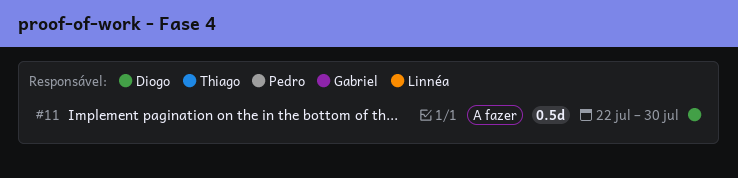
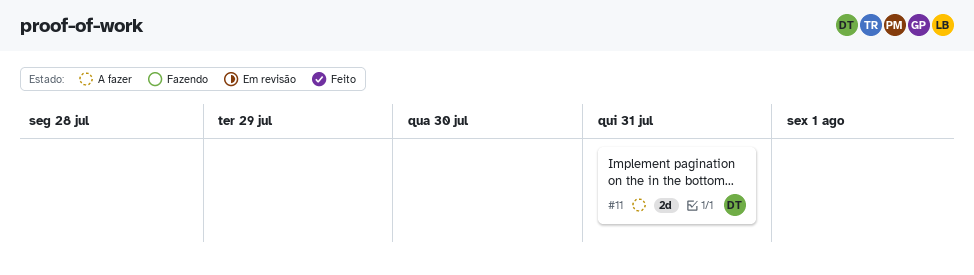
#11, estimate: 0.5d -> 2d
#11, due: Jul 30 -> Jul 31

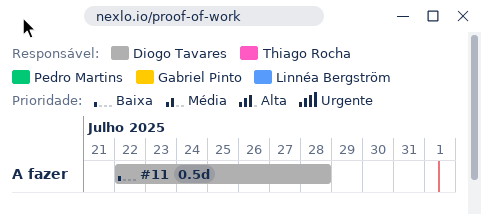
#11, estimate: 2d -> 0.5d
#11, due: Jul 31 -> Jul 28

